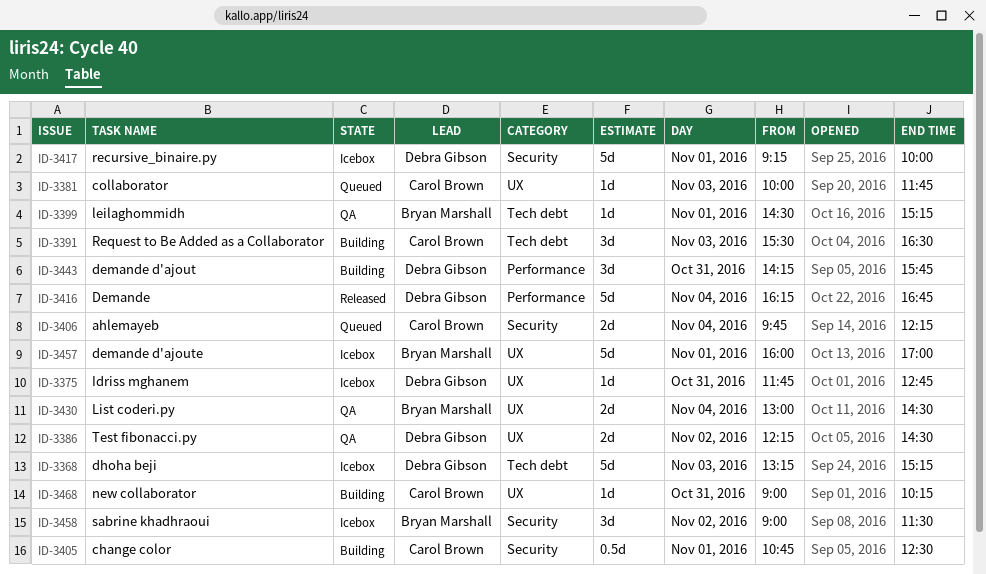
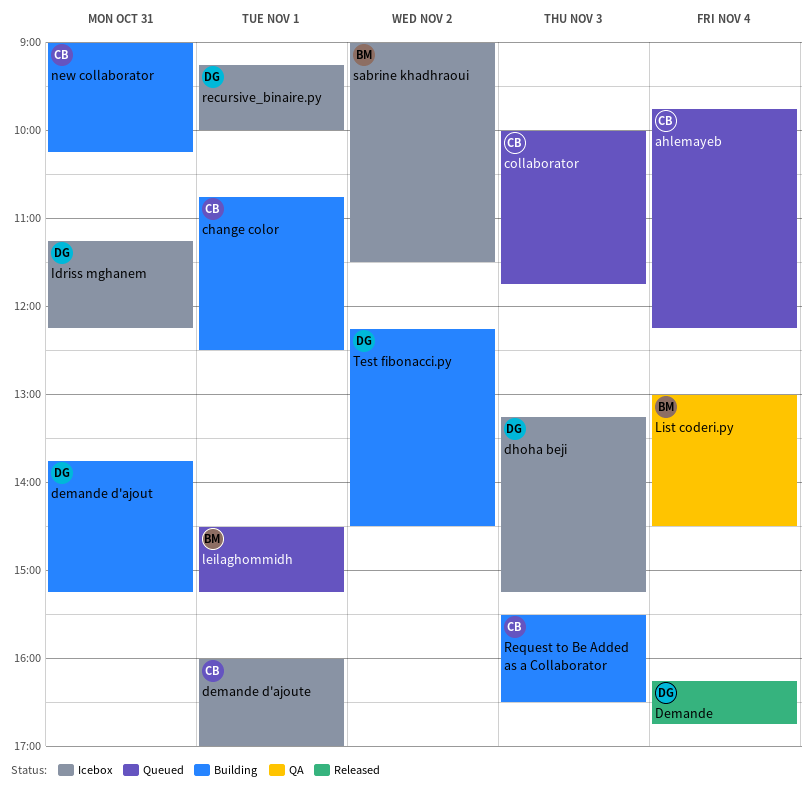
demande d'ajout, begins: 14:15 -> 13:45
demande d'ajout, ends: 15:45 -> 15:15
demande d'ajoute, owner: Bryan Marshall -> Carol Brown
Idriss mghanem, begins: 11:45 -> 11:15
Idriss mghanem, ends: 12:45 -> 12:15
leilaghommidh, status: QA -> Queued
Test fibonacci.py, status: QA -> Building

